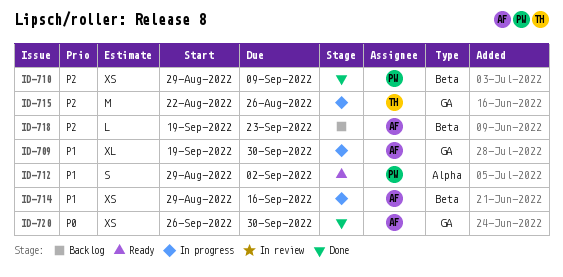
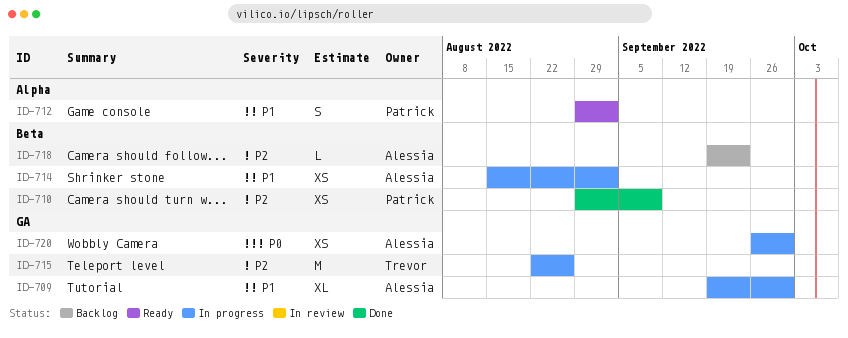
ID-714, start: Aug 29 -> Aug 15
ID-714, due: Sep 16 -> Sep 2
ID-720, status: Done -> In progress

